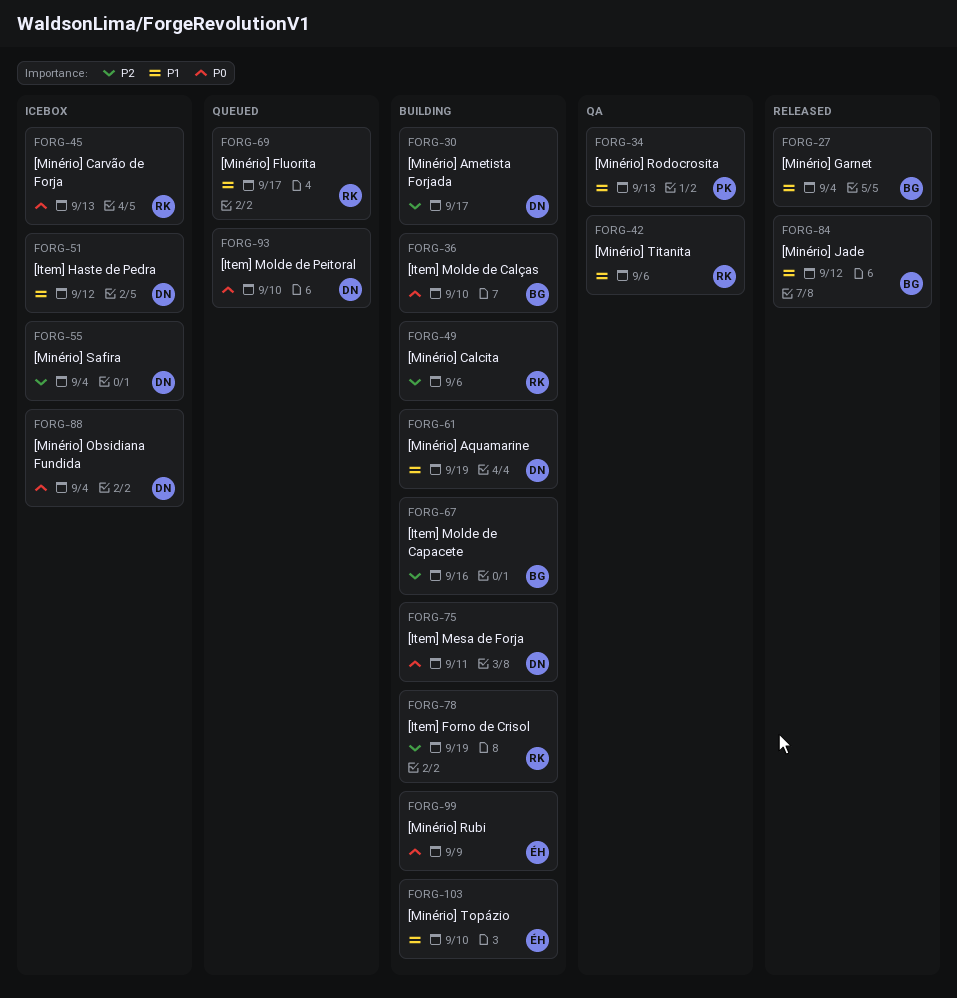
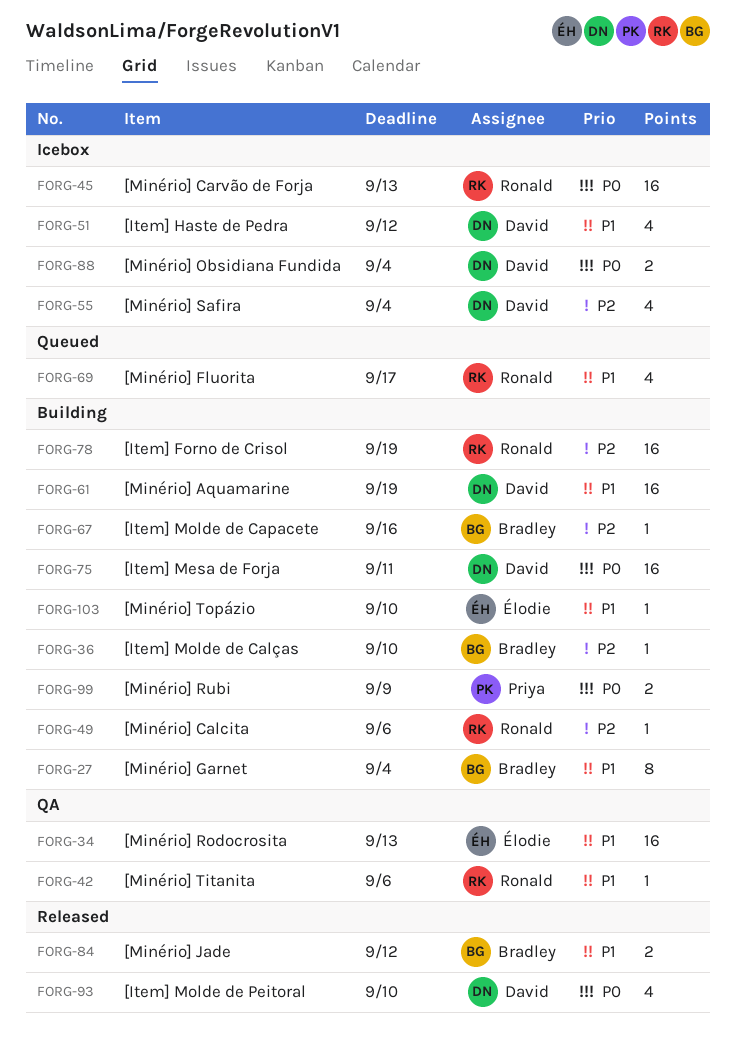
FORG-27, status: Released -> Building
FORG-30: present -> none
FORG-34, owner: Priya -> Élodie
FORG-36, priority: P0 -> P2
FORG-93, status: Queued -> Released
FORG-99, owner: Élodie -> Priya

